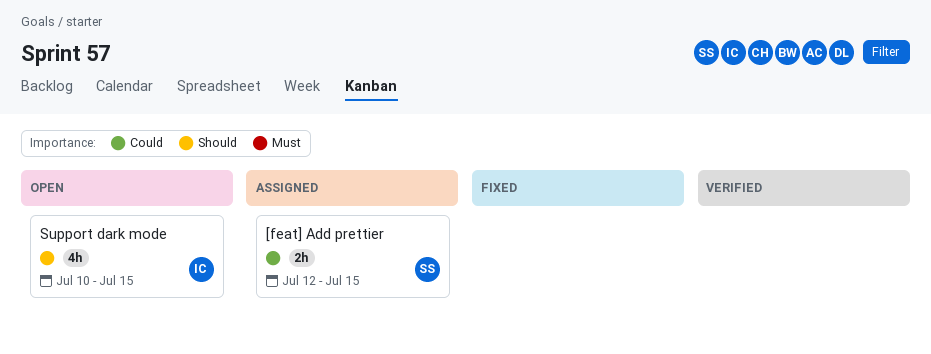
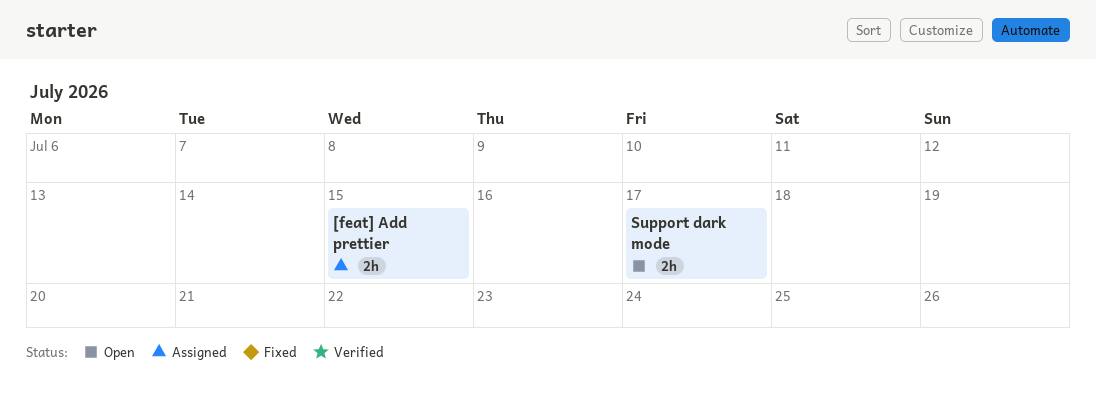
Support dark mode, estimate: 4h -> 2h
Support dark mode, due: Jul 15 -> Jul 17

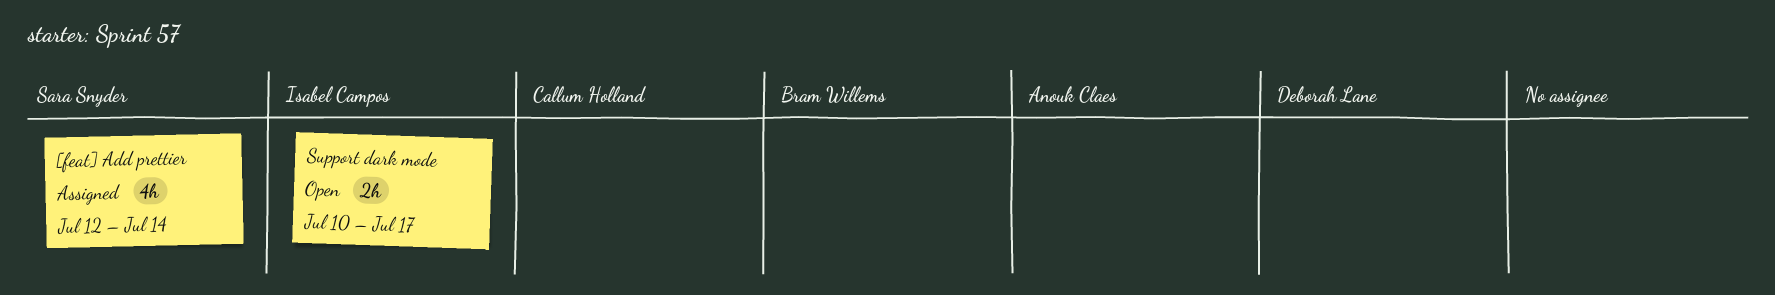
[feat] Add prettier, estimate: 2h -> 4h
[feat] Add prettier, due: Jul 15 -> Jul 14

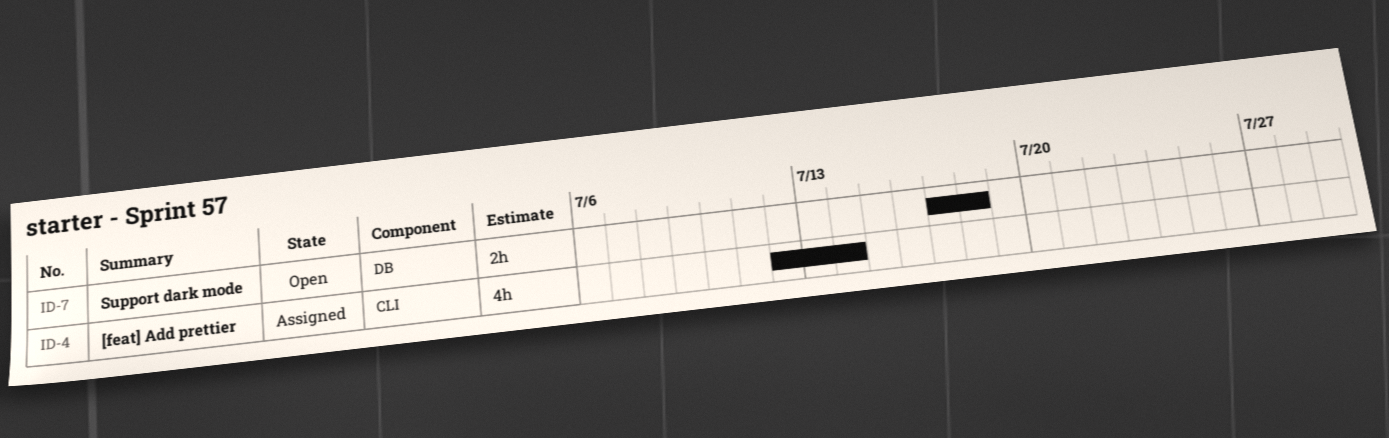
Support dark mode, start: Jul 10 -> Jul 17
Support dark mode, due: Jul 17 -> Jul 18

